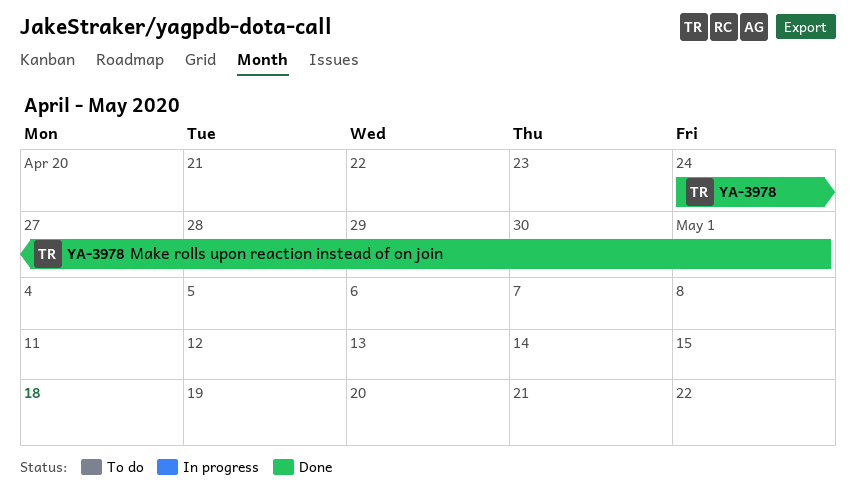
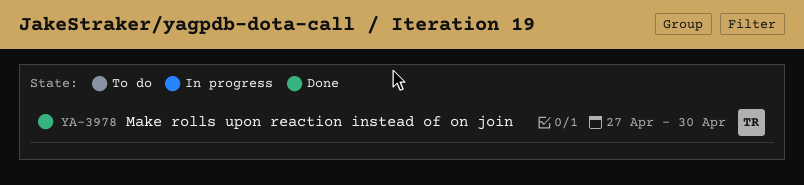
YA-3978, start: Apr 24 -> Apr 27
YA-3978, due: May 1 -> Apr 30

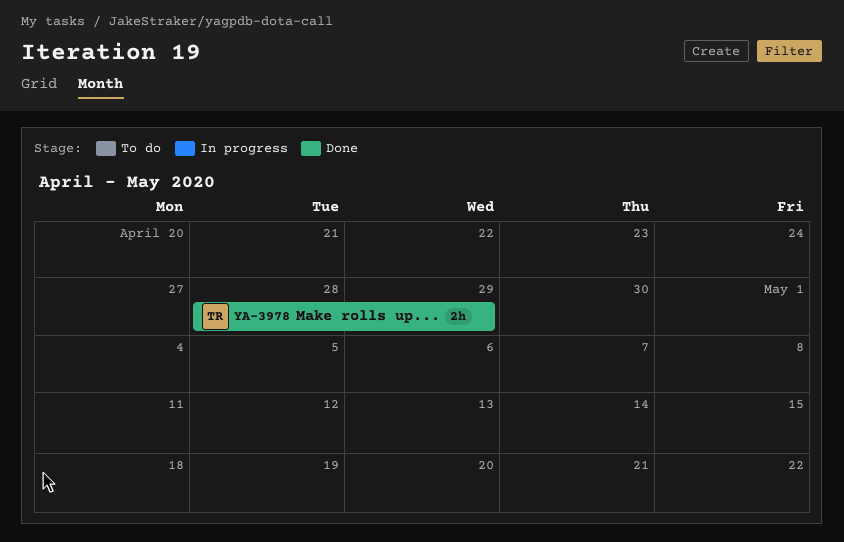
YA-3978, start: Apr 27 -> Apr 28
YA-3978, due: Apr 30 -> Apr 29

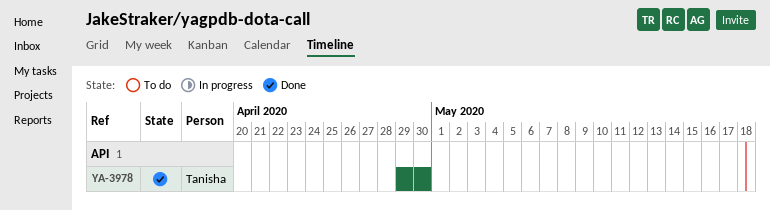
YA-3978, start: Apr 28 -> Apr 29
YA-3978, due: Apr 29 -> Apr 30

